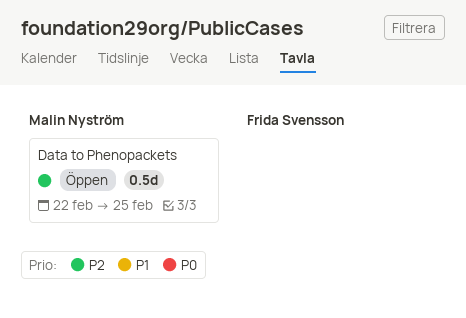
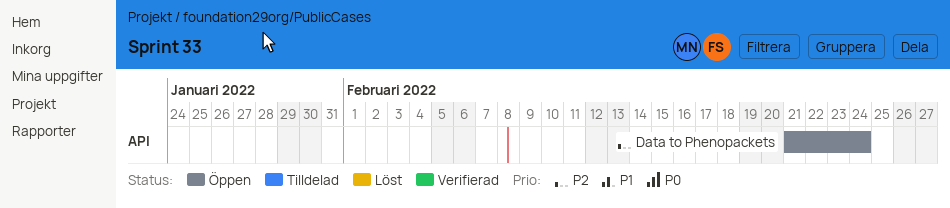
Data to Phenopackets, start: Feb 22 -> Feb 21
Data to Phenopackets, due: Feb 25 -> Feb 24

